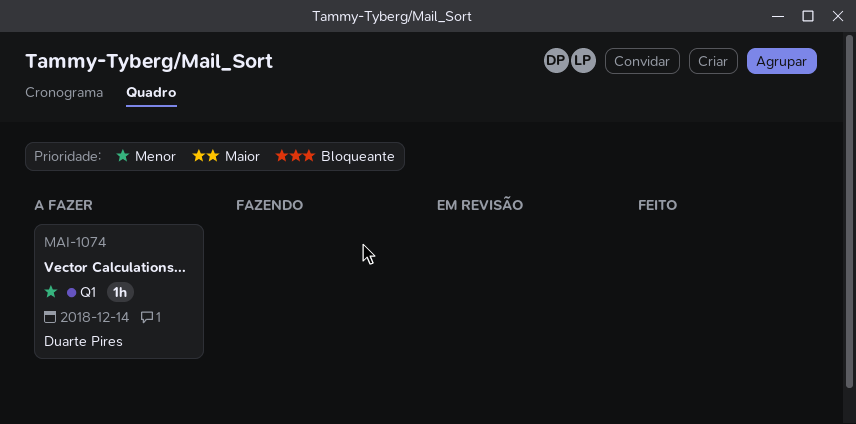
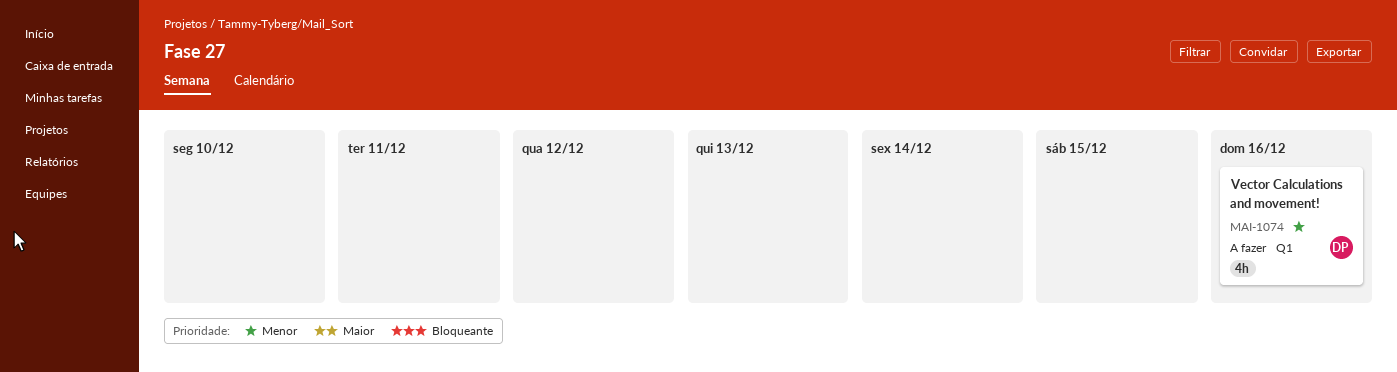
MAI-1074, estimate: 1h -> 4h
MAI-1074, due: Dec 14 -> Dec 16

